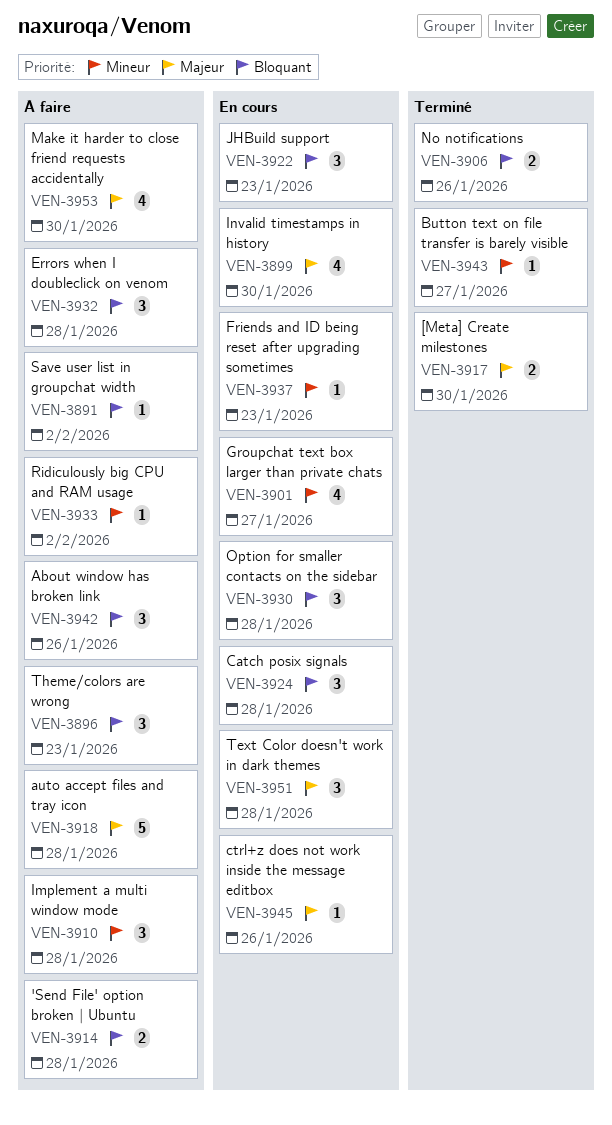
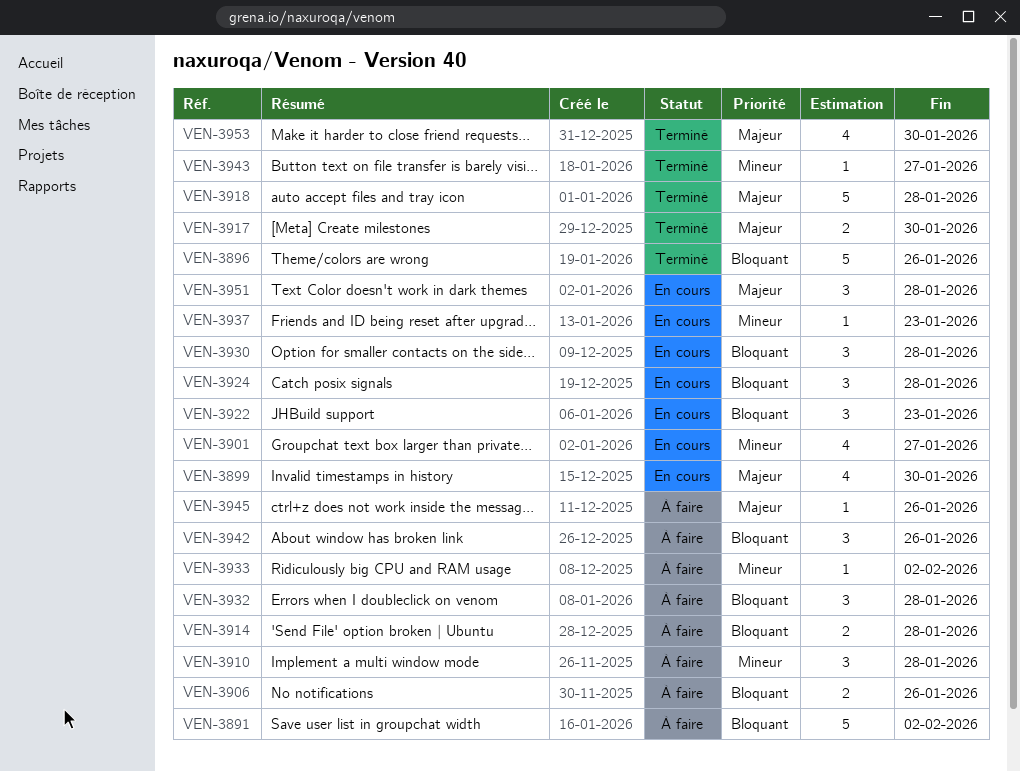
VEN-3891, estimate: 1 -> 5
VEN-3896, status: À faire -> Terminé
VEN-3896, estimate: 3 -> 5
VEN-3896, due: Jan 23 -> Jan 26
VEN-3906, status: Terminé -> À faire
VEN-3918, status: À faire -> Terminé
VEN-3945, status: En cours -> À faire
VEN-3953, status: À faire -> Terminé

